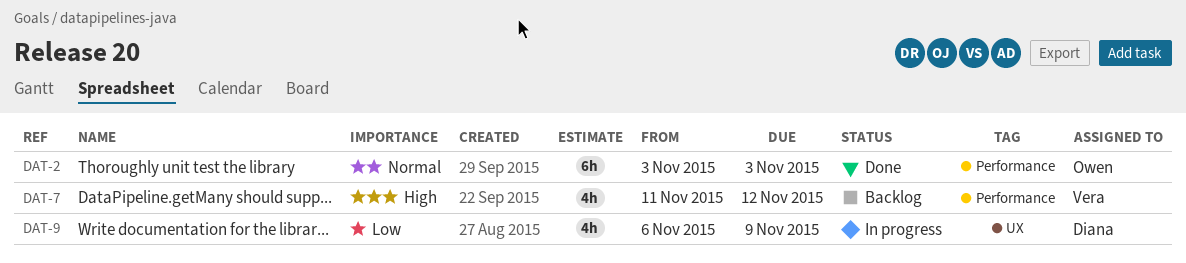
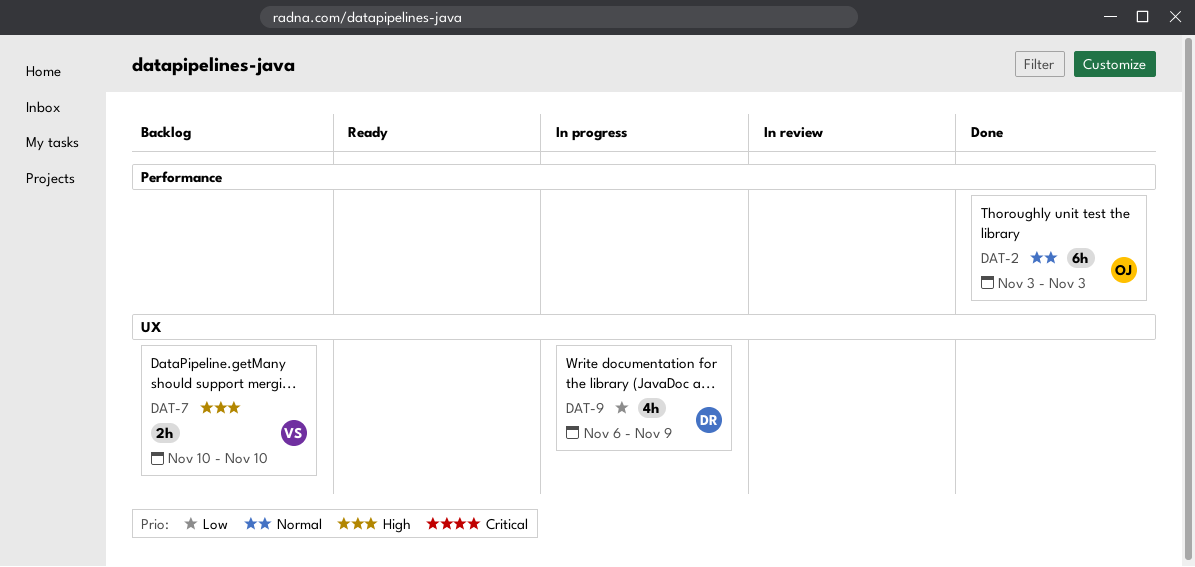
DAT-7, label: Performance -> UX
DAT-7, estimate: 4h -> 2h
DAT-7, start: Nov 11 -> Nov 10
DAT-7, due: Nov 12 -> Nov 10

